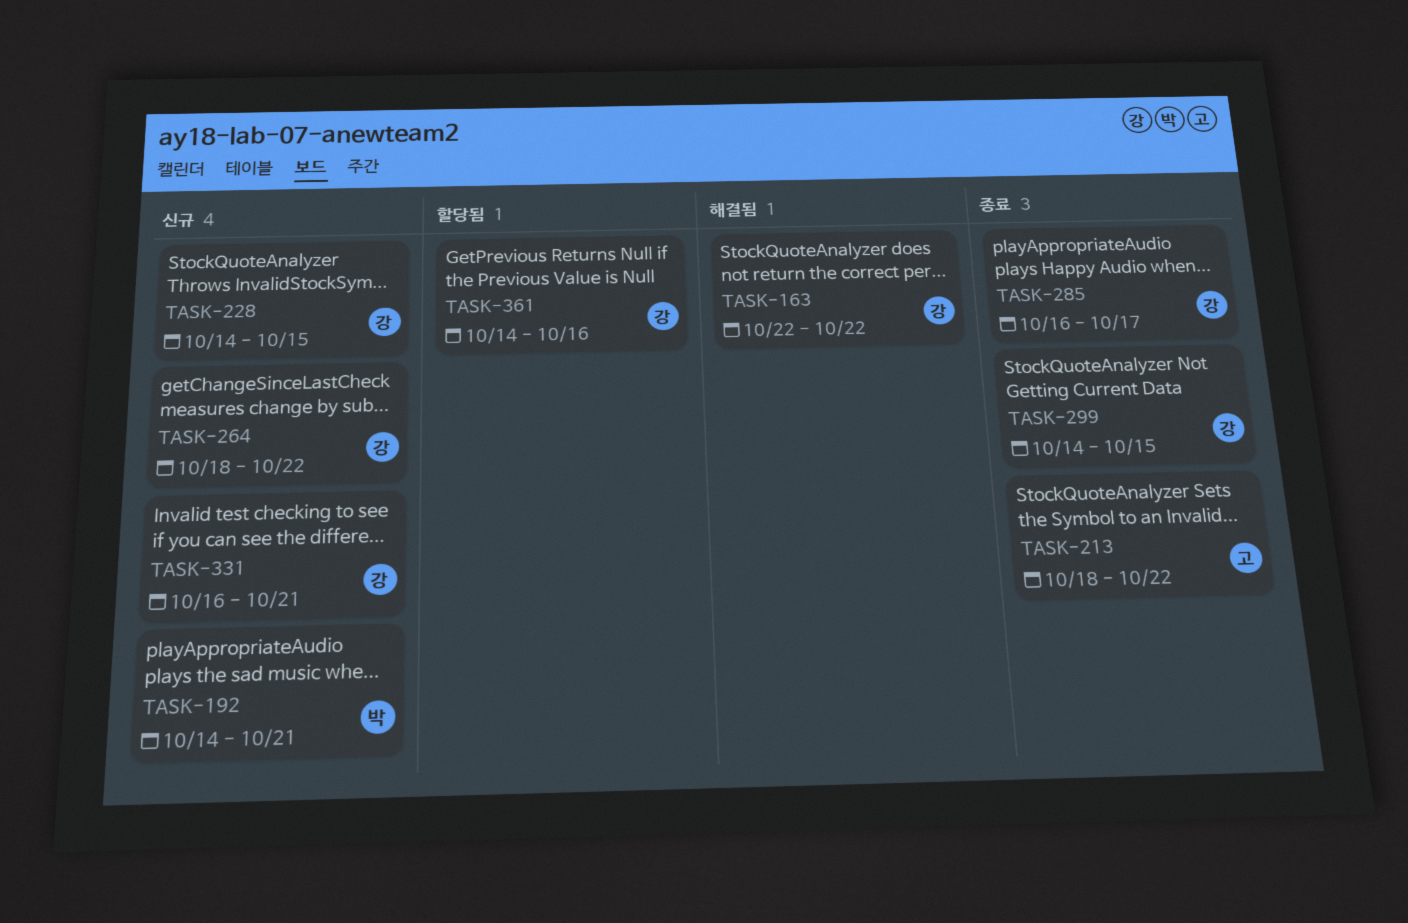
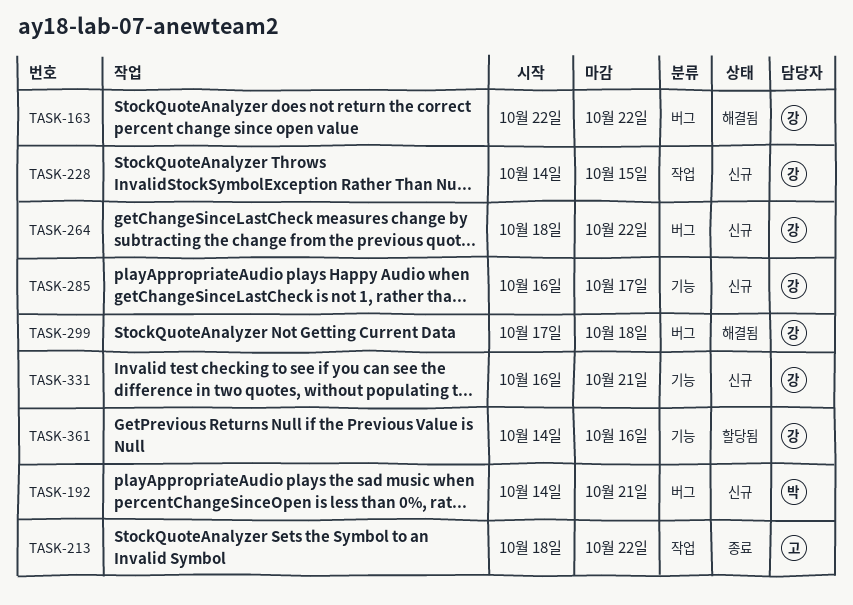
TASK-285, status: 종료 -> 신규
TASK-299, status: 종료 -> 해결됨
TASK-299, start: Oct 14 -> Oct 17
TASK-299, due: Oct 15 -> Oct 18

